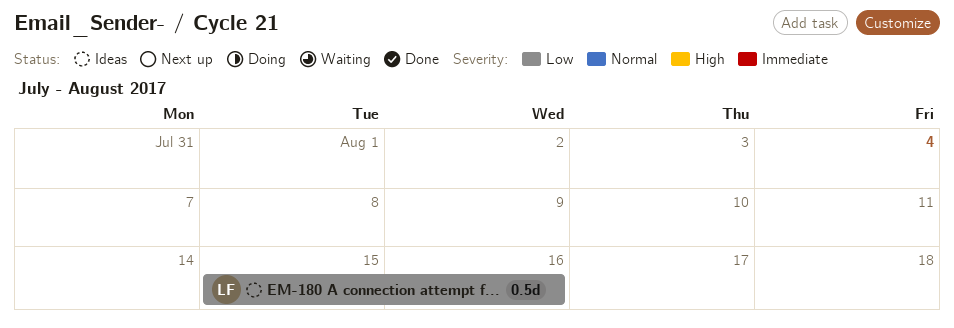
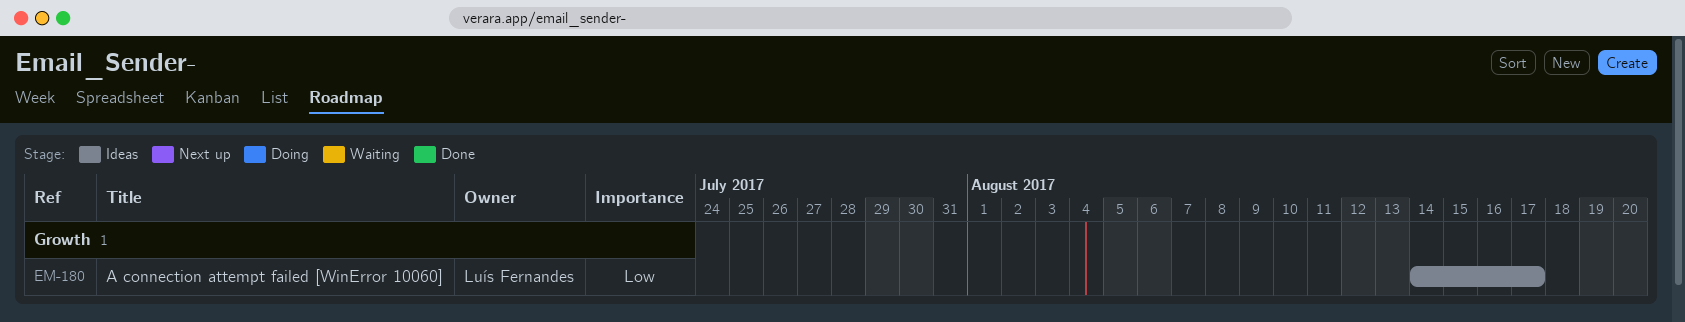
EM-180, start: Aug 15 -> Aug 14
EM-180, due: Aug 16 -> Aug 17

